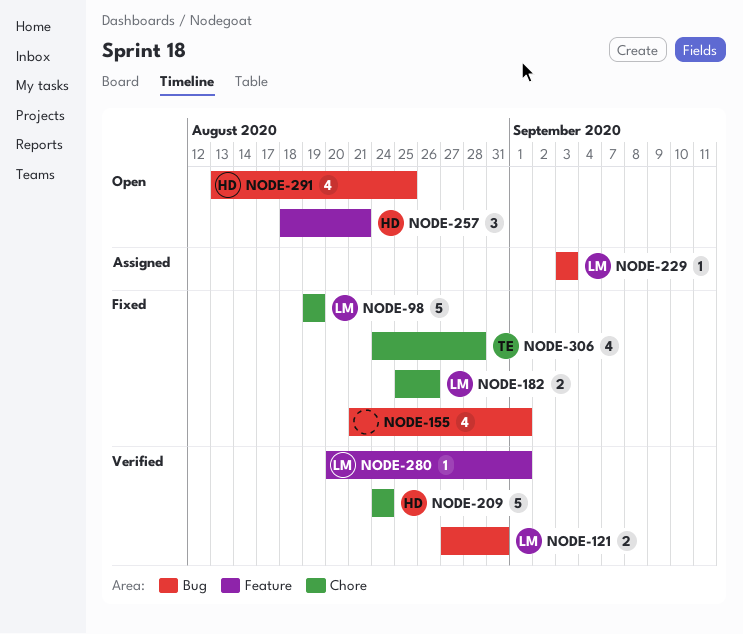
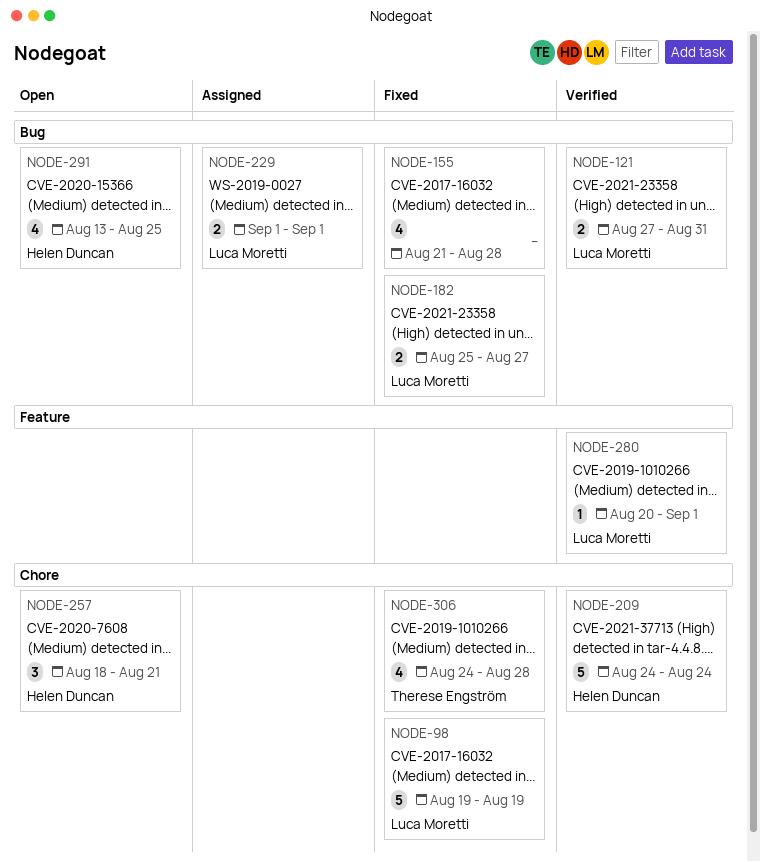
NODE-155, due: Sep 1 -> Aug 28
NODE-182, label: Chore -> Bug
NODE-182, due: Aug 26 -> Aug 27
NODE-229, estimate: 1 -> 2
NODE-229, start: Sep 3 -> Sep 1
NODE-229, due: Sep 3 -> Sep 1
NODE-257, label: Feature -> Chore

